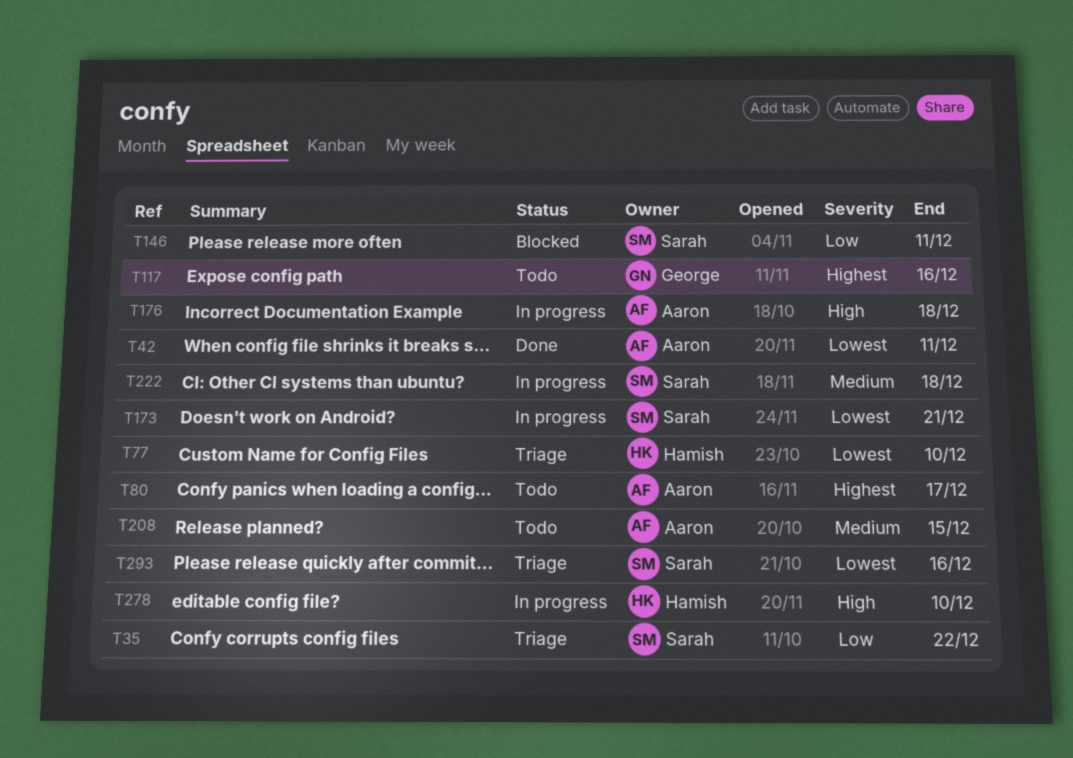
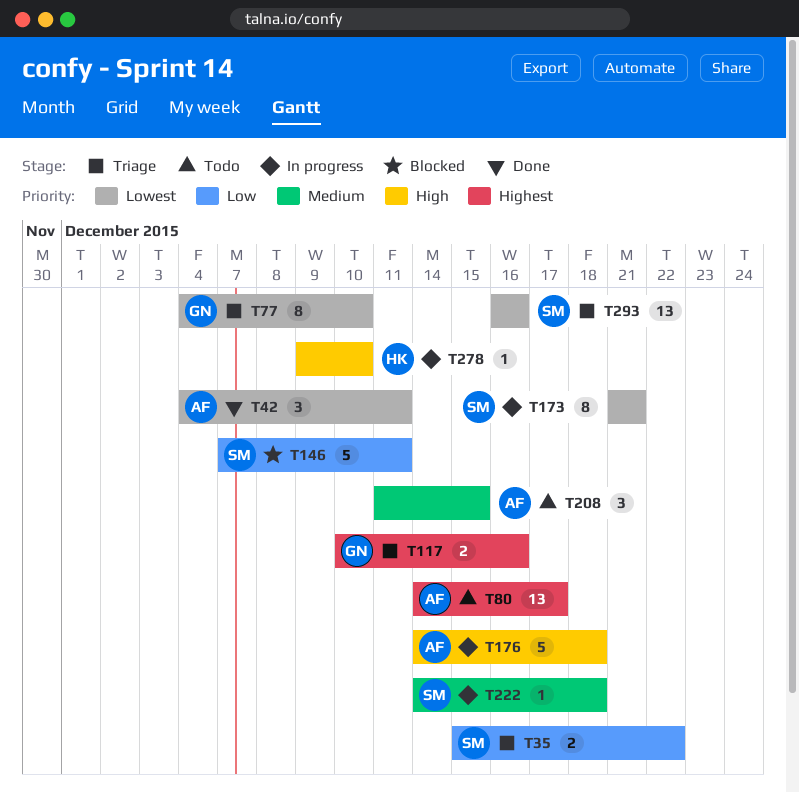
T77, owner: Hamish -> George
T117, status: Todo -> Triage

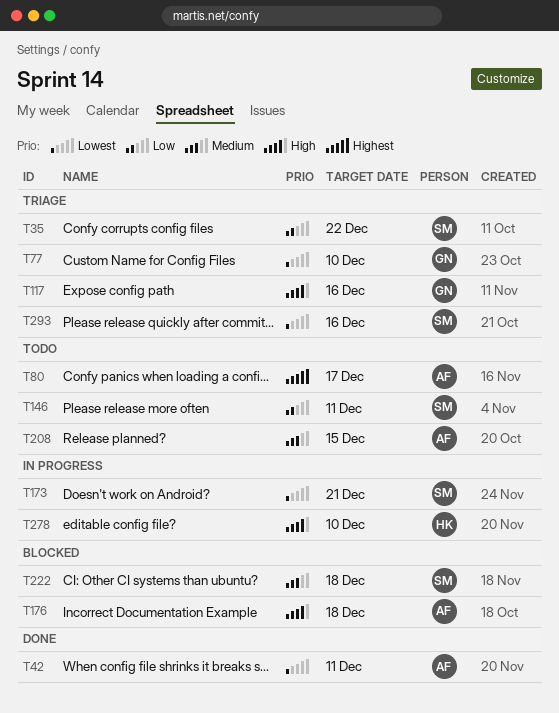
T117, priority: Highest -> High
T146, status: Blocked -> Todo
T176, status: In progress -> Blocked
T222, status: In progress -> Blocked

